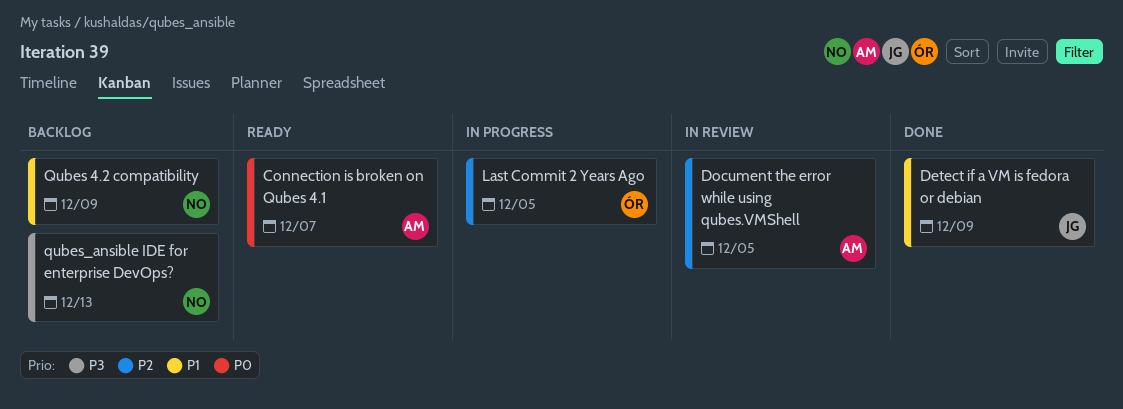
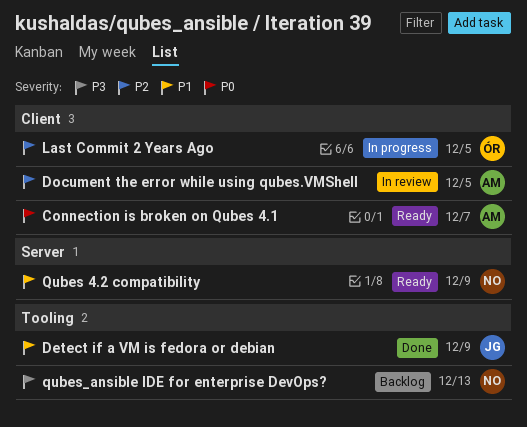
Qubes 4.2 compatibility, status: Backlog -> Ready

